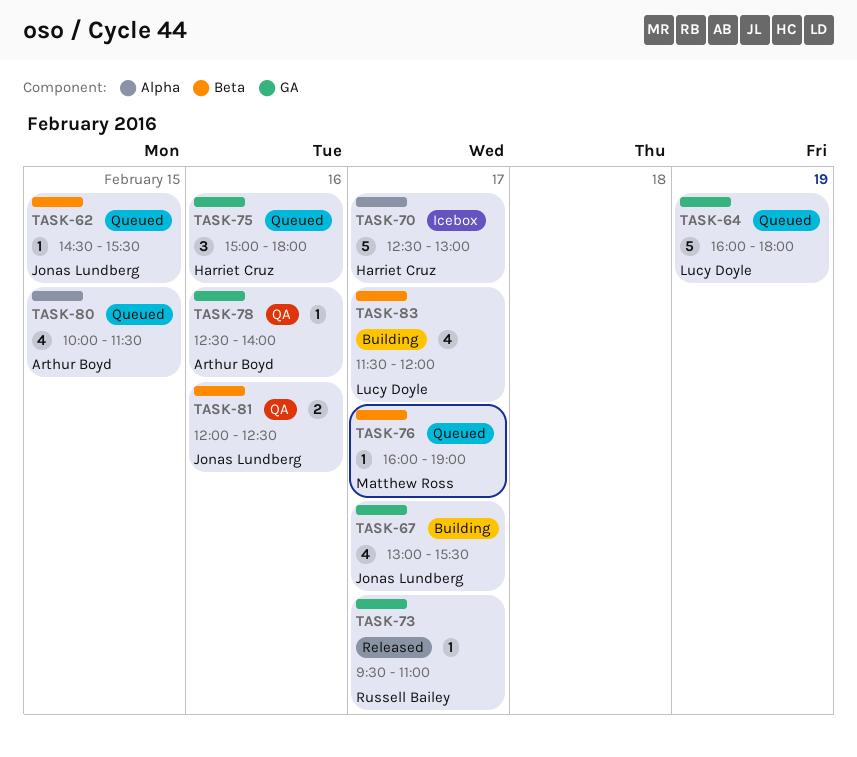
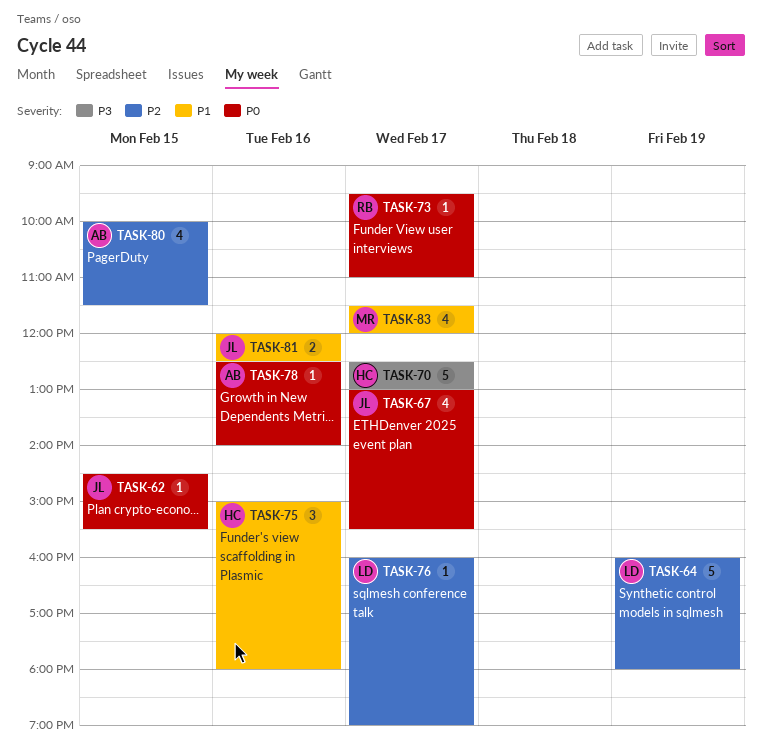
TASK-76, owner: Matthew Ross -> Lucy Doyle
TASK-83, owner: Lucy Doyle -> Matthew Ross

